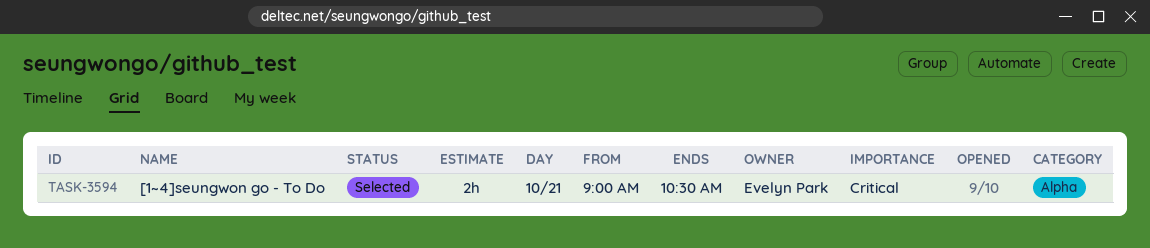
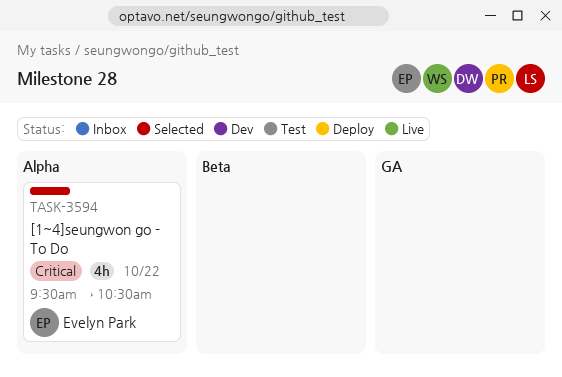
TASK-3594, estimate: 2h -> 4h
TASK-3594, day: Oct 21 -> Oct 22
TASK-3594, begins: 09:00 -> 09:30

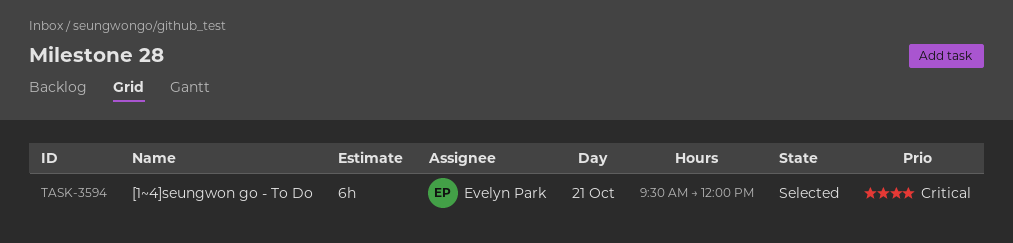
TASK-3594, estimate: 4h -> 6h
TASK-3594, day: Oct 22 -> Oct 21
TASK-3594, ends: 10:30 -> 12:00

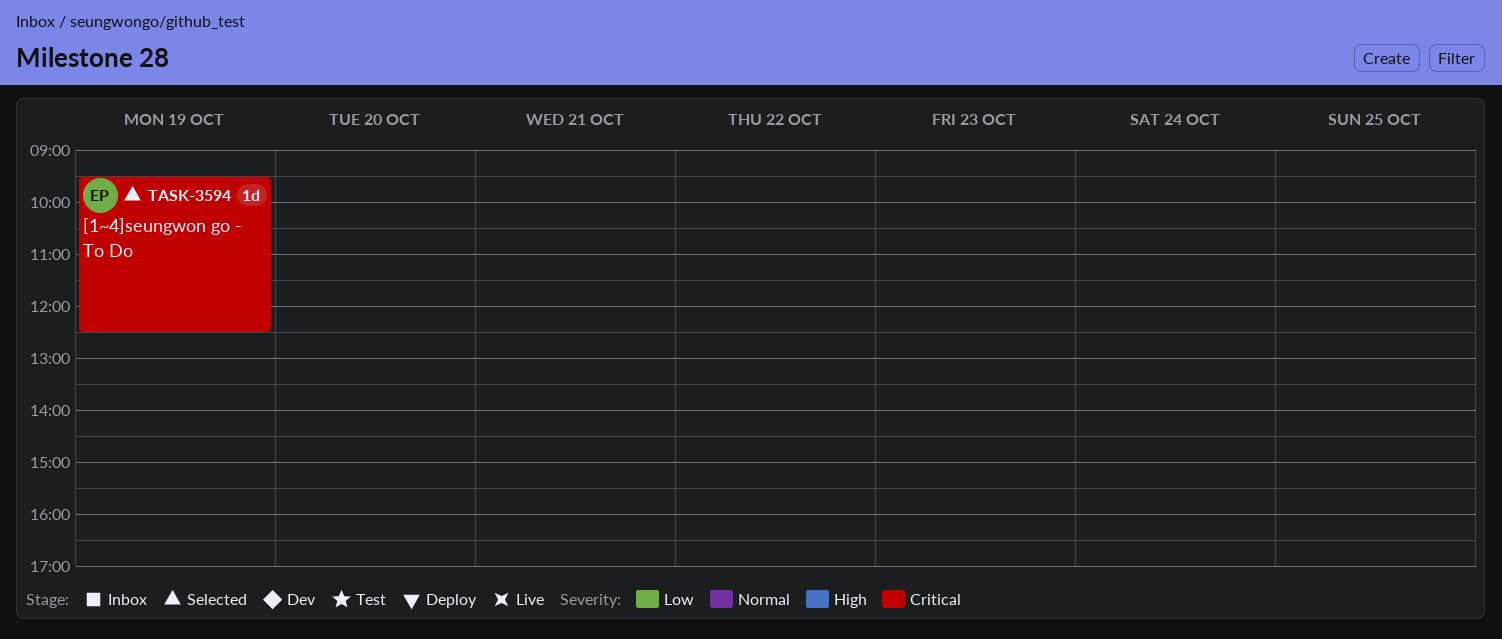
TASK-3594, estimate: 6h -> 1d
TASK-3594, day: Oct 21 -> Oct 19
TASK-3594, ends: 12:00 -> 12:30

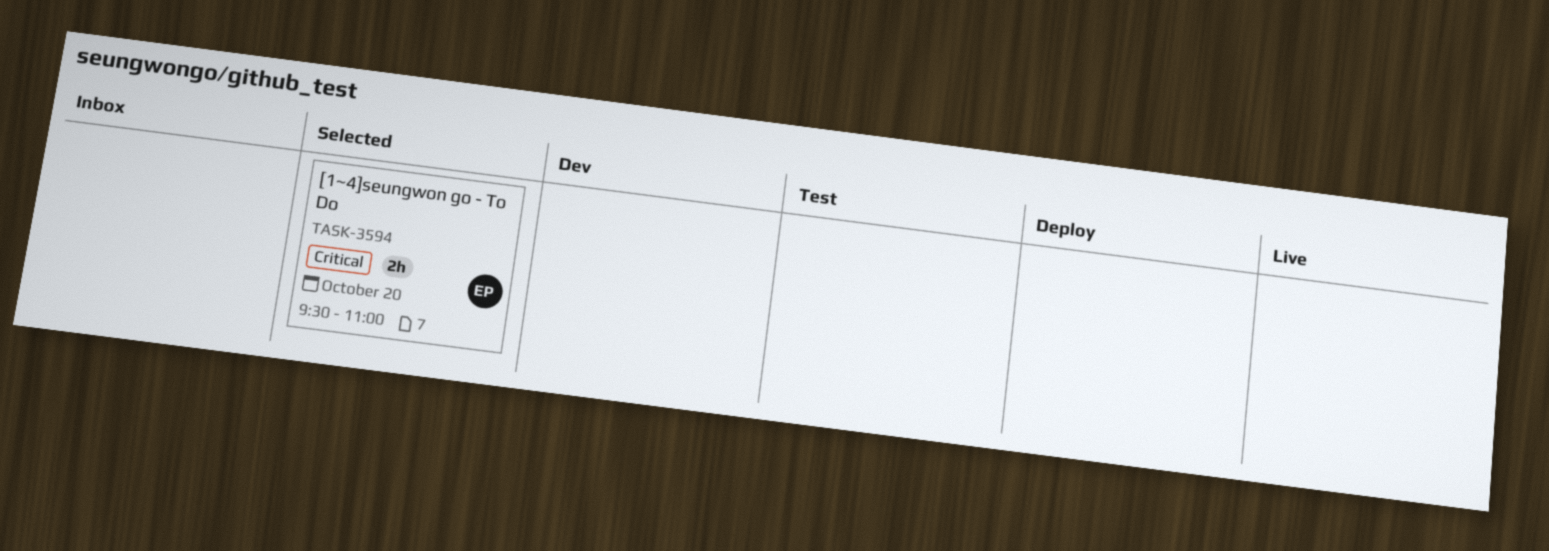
TASK-3594, estimate: 1d -> 2h
TASK-3594, day: Oct 19 -> Oct 20
TASK-3594, ends: 12:30 -> 11:00

